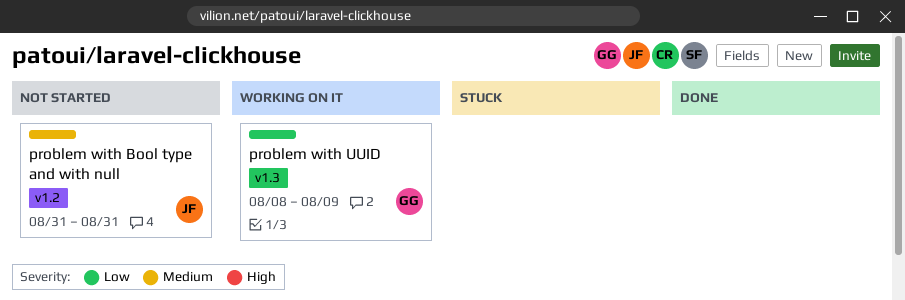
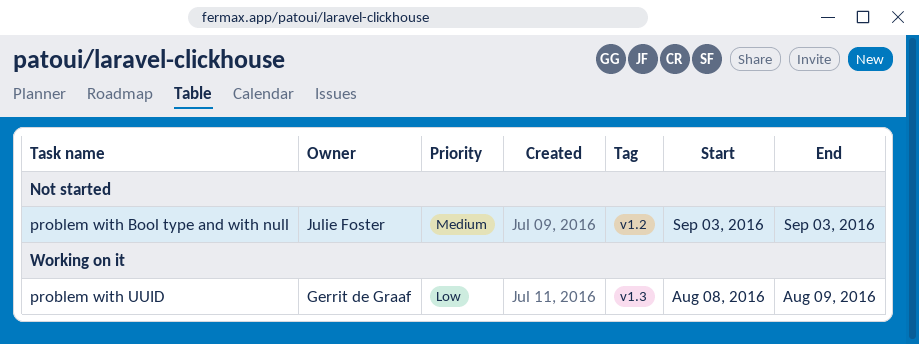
problem with Bool type and with null, start: Aug 31 -> Sep 3
problem with Bool type and with null, due: Aug 31 -> Sep 3

